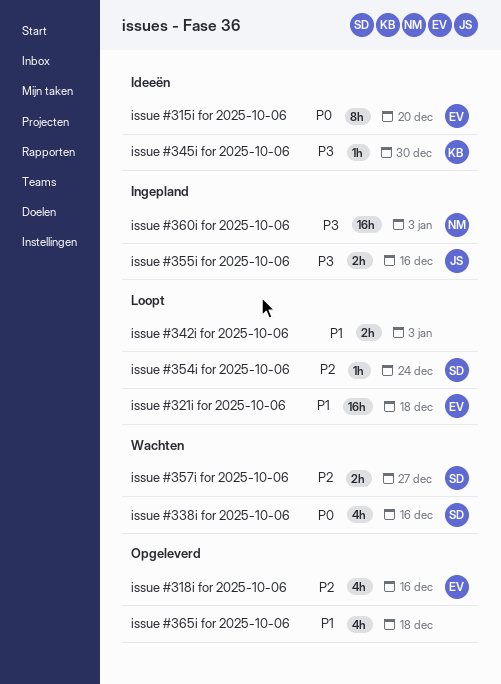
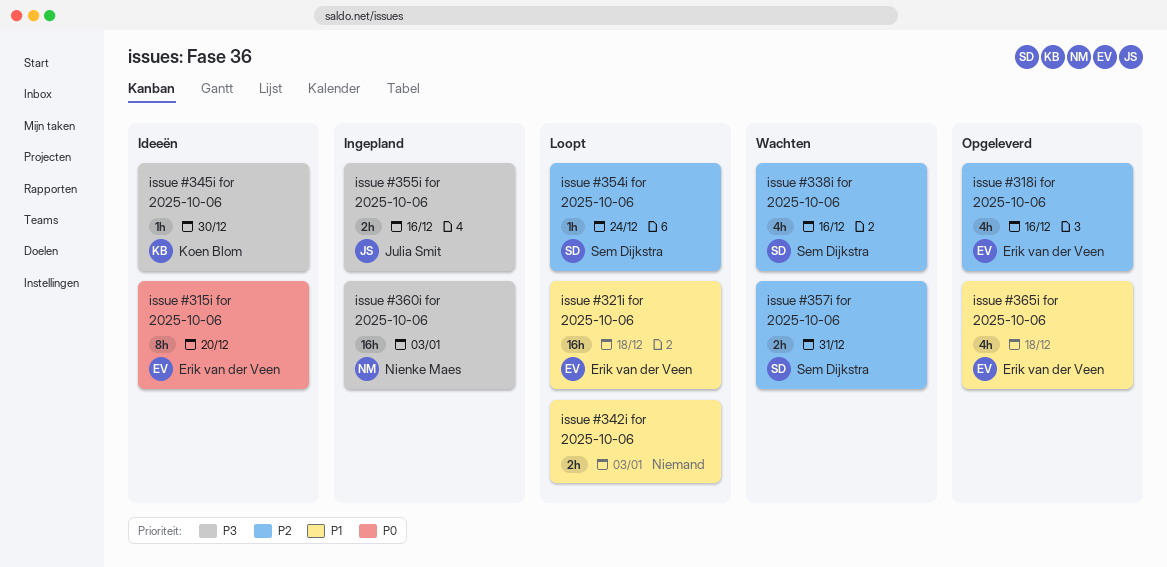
issue #338i for 2025-10-06, priority: P0 -> P2
issue #357i for 2025-10-06, due: Dec 27 -> Dec 31
issue #365i for 2025-10-06, owner: none -> Erik van der Veen

